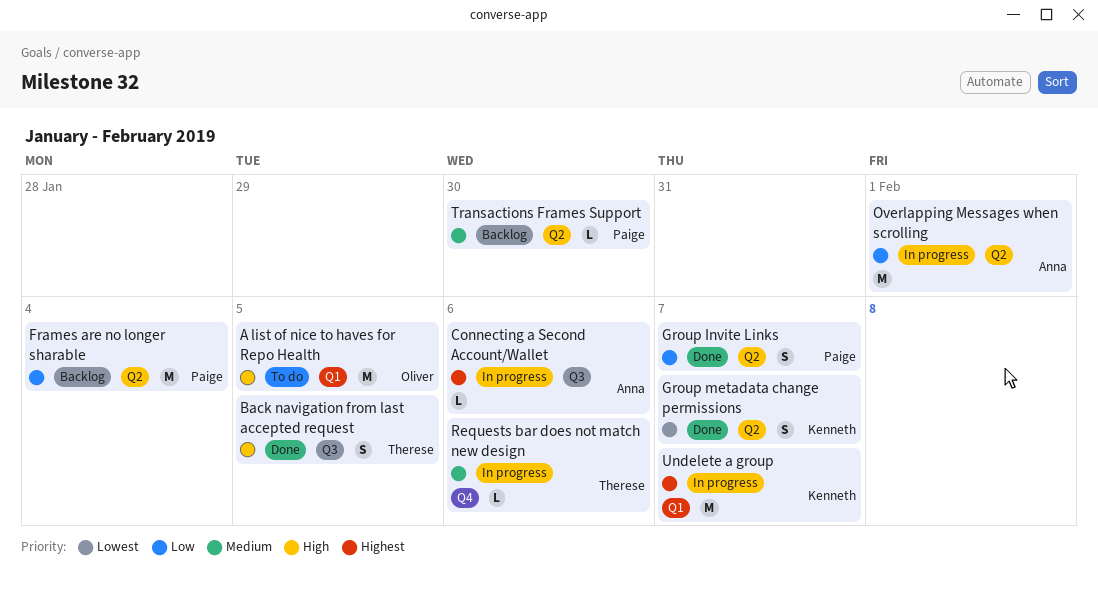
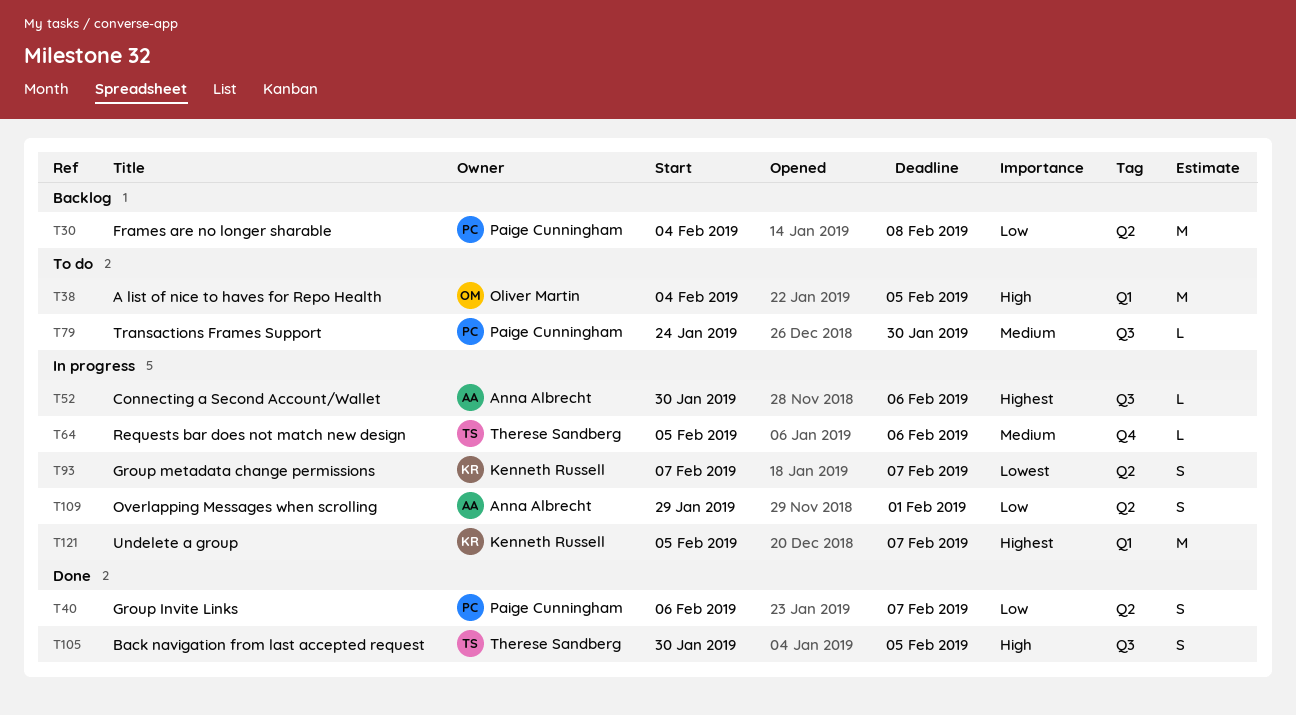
Frames are no longer sharable, due: Feb 4 -> Feb 8
Group metadata change permissions, status: Done -> In progress
Overlapping Messages when scrolling, estimate: M -> S
Transactions Frames Support, status: Backlog -> To do
Transactions Frames Support, label: Q2 -> Q3

